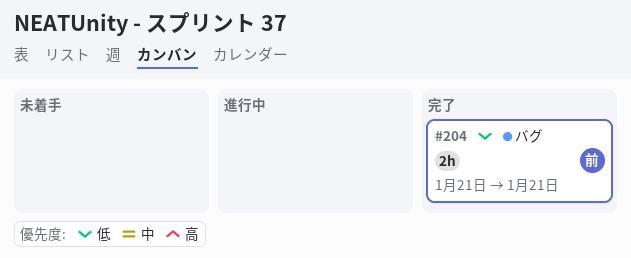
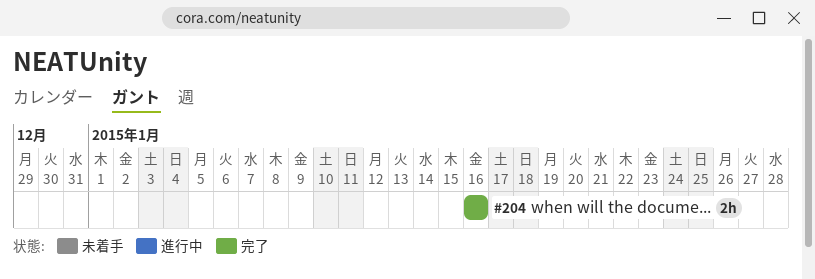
#204, start: Jan 21 -> Jan 16
#204, due: Jan 21 -> Jan 16

